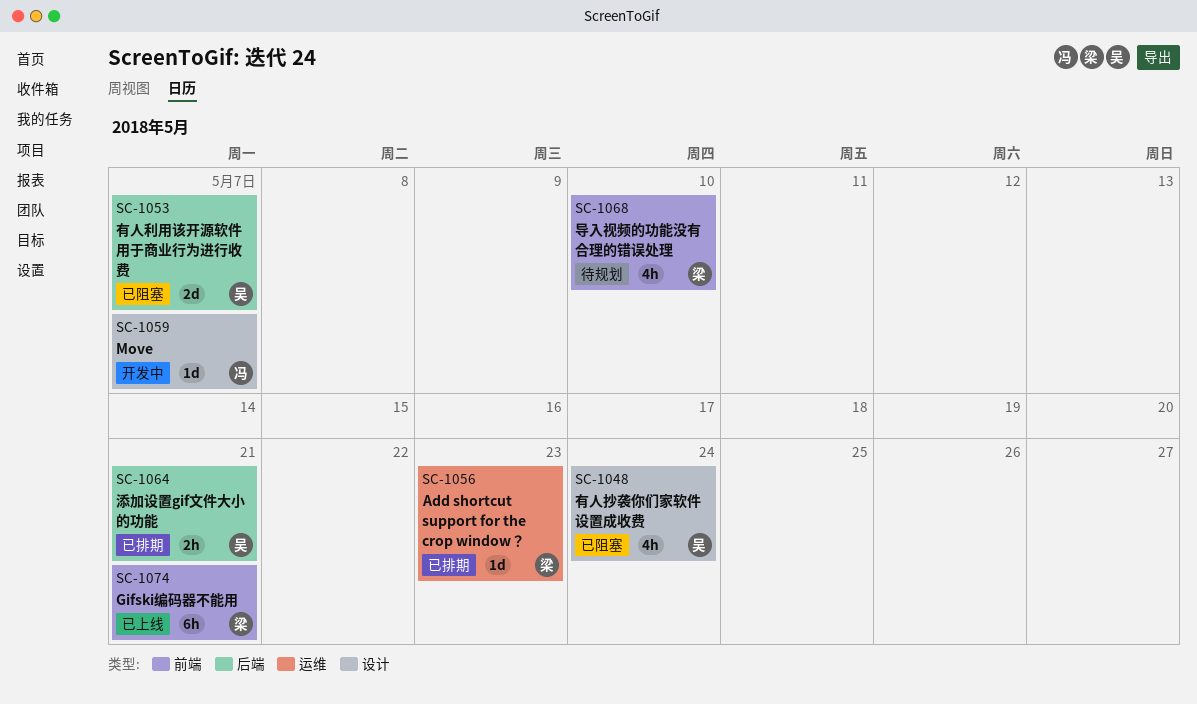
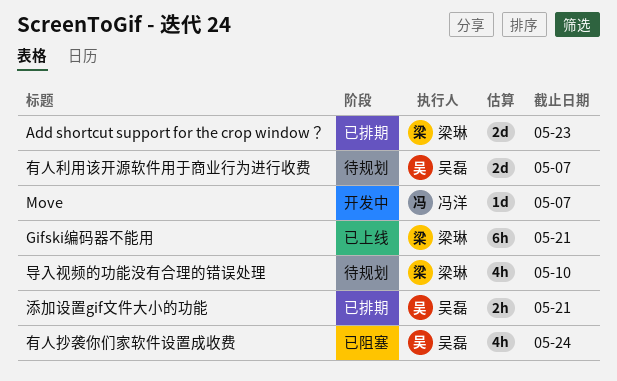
Add shortcut support for the crop window？, estimate: 1d -> 2d
有人利用该开源软件用于商业行为进行收费, status: 已阻塞 -> 待规划

